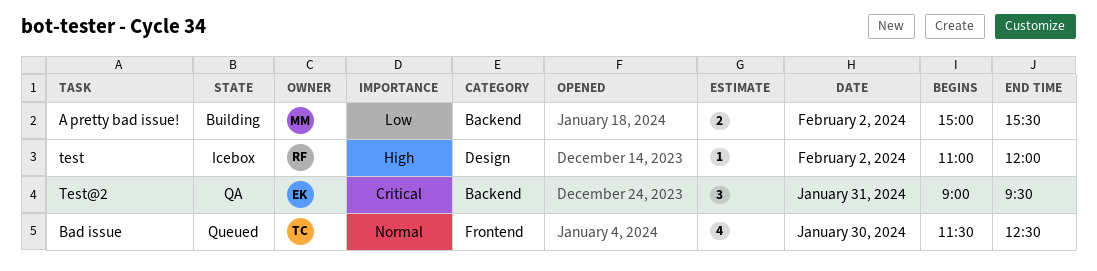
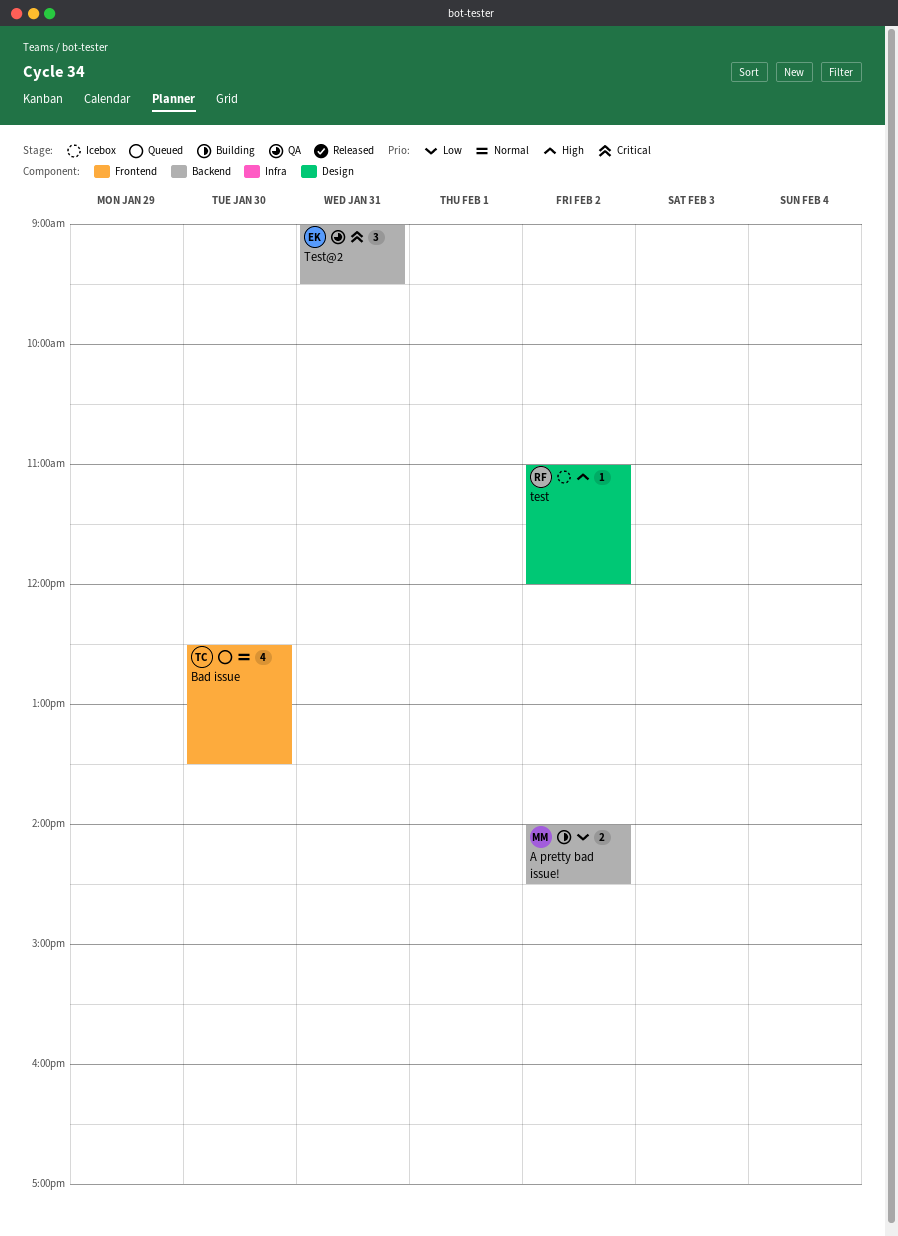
A pretty bad issue!, begins: 15:00 -> 14:00
A pretty bad issue!, ends: 15:30 -> 14:30
Bad issue, begins: 11:30 -> 12:30
Bad issue, ends: 12:30 -> 13:30

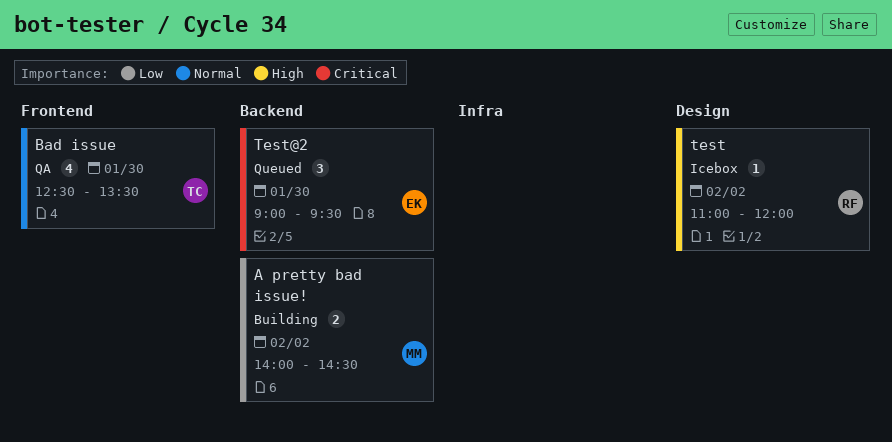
Bad issue, status: Queued -> QA
Test@2, status: QA -> Queued
Test@2, day: Jan 31 -> Jan 30

